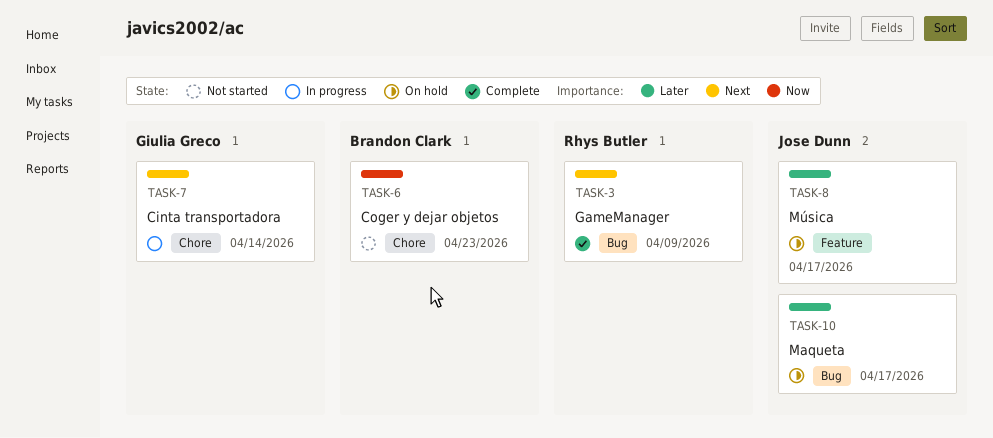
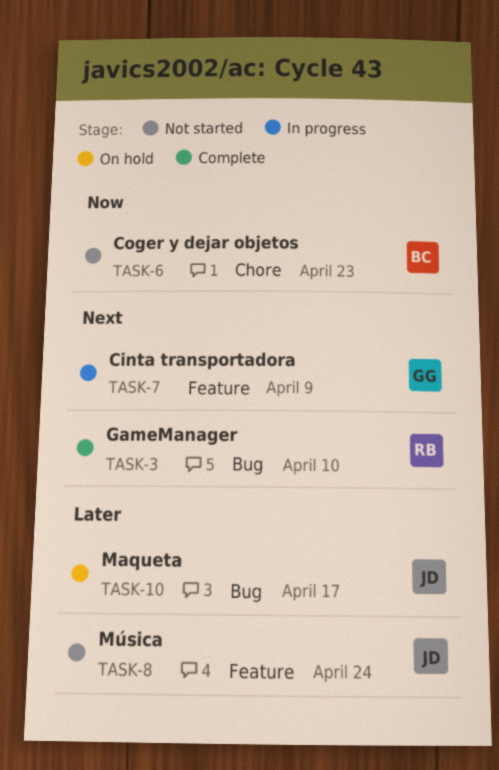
TASK-3, due: Apr 9 -> Apr 10
TASK-7, label: Chore -> Feature
TASK-7, due: Apr 14 -> Apr 9
TASK-8, status: On hold -> Not started
TASK-8, due: Apr 17 -> Apr 24

